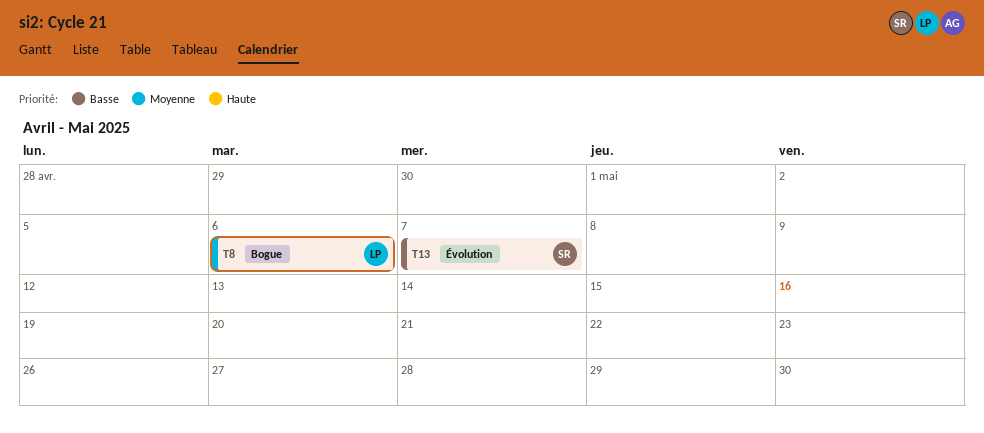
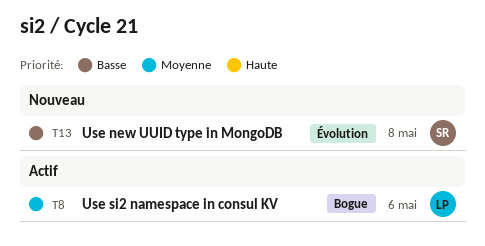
T13, due: May 7 -> May 8

